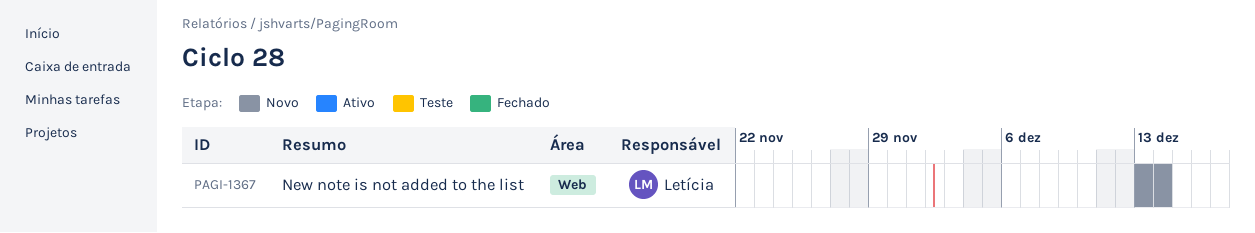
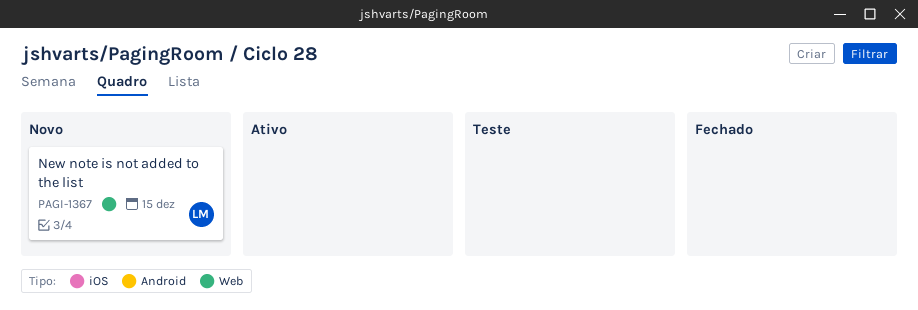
PAGI-1367, due: Dec 14 -> Dec 15

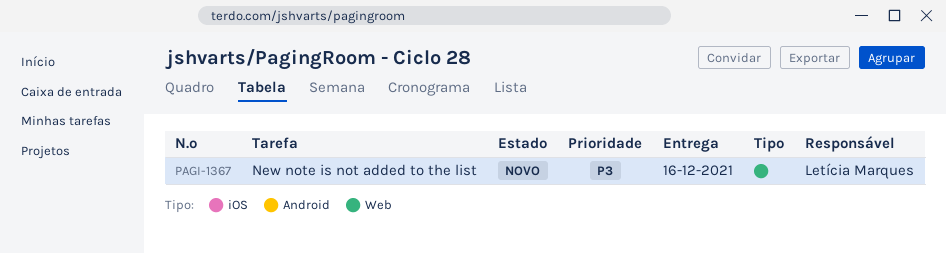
PAGI-1367, due: Dec 15 -> Dec 16

